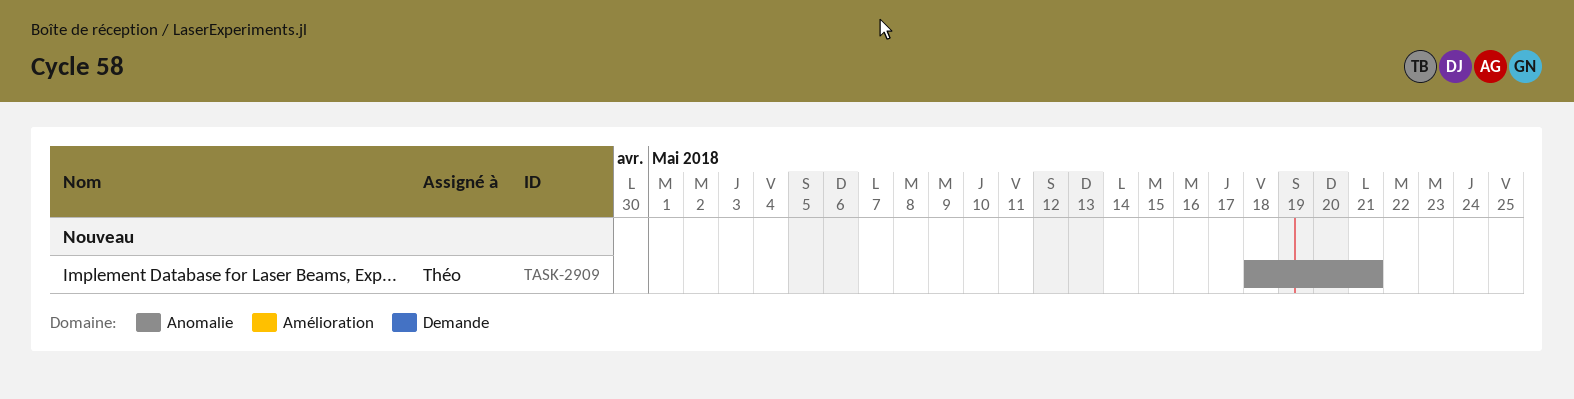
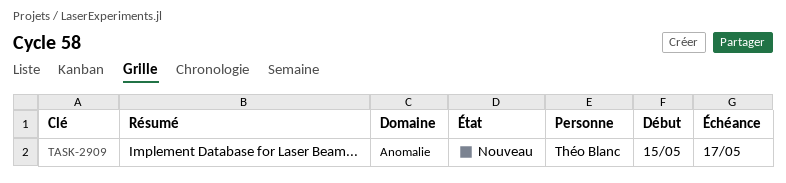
TASK-2909, start: May 18 -> May 15
TASK-2909, due: May 21 -> May 17

